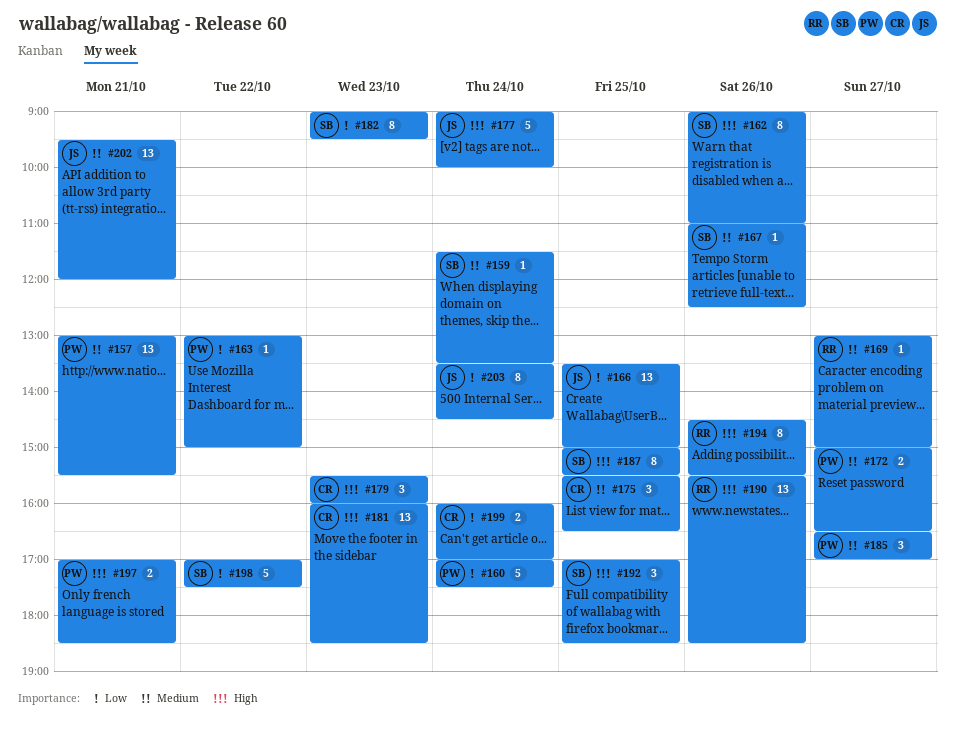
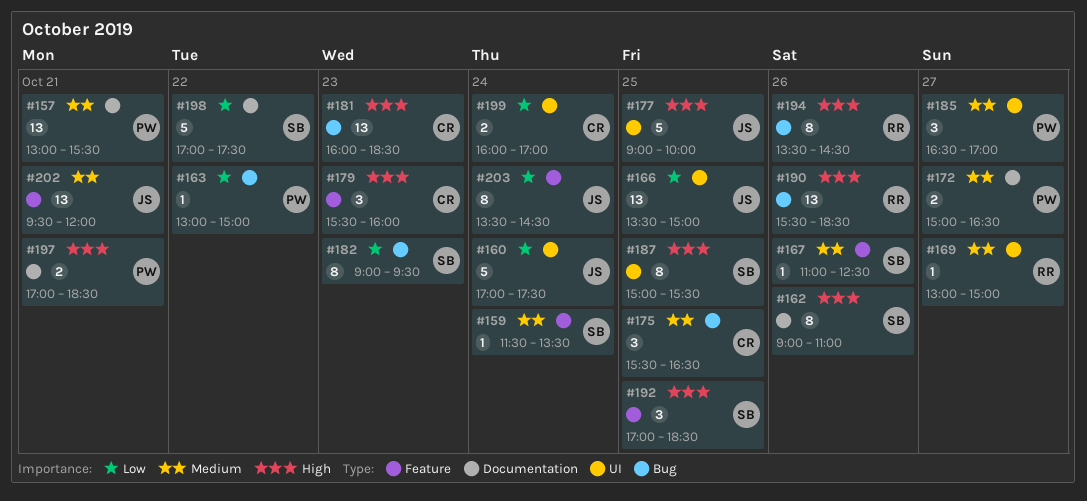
#160, owner: PW -> JS
#177, day: Oct 24 -> Oct 25
#194, begins: 14:30 -> 13:30
#194, ends: 15:30 -> 14:30

